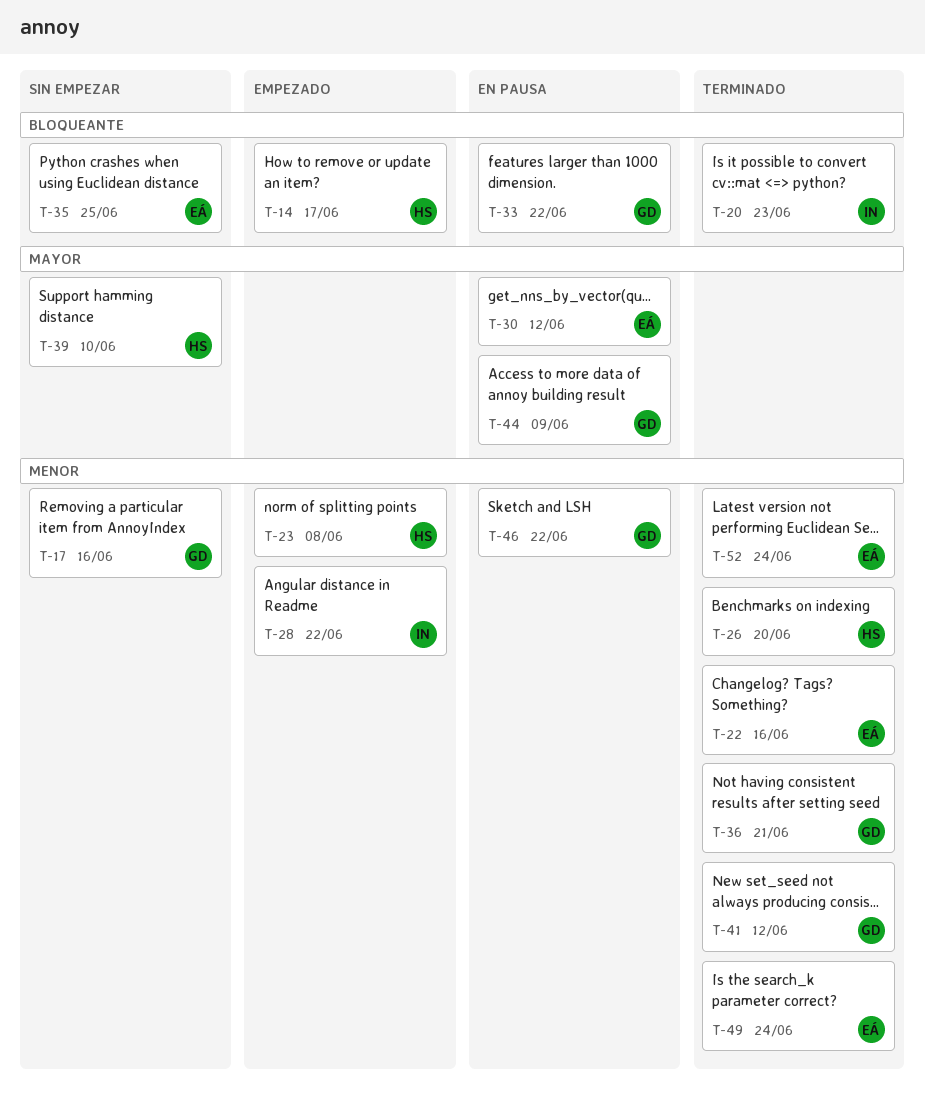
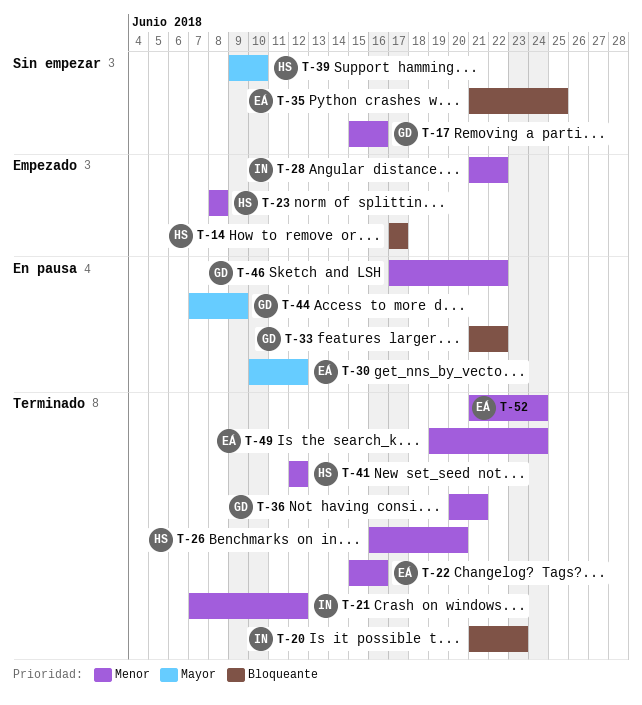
T-21: none -> present
T-41, owner: GD -> HS

